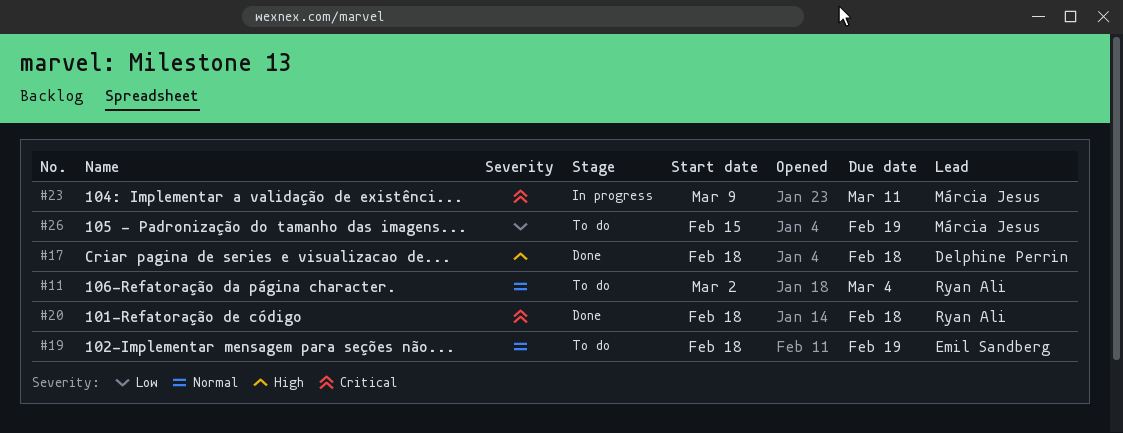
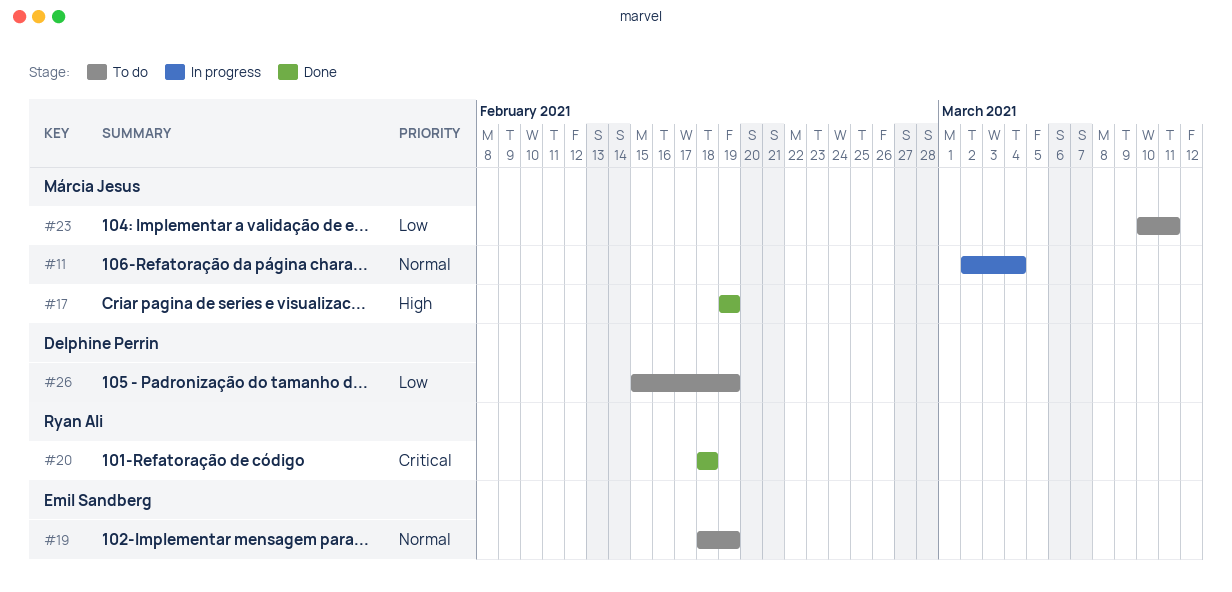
#11, status: To do -> In progress
#11, owner: Ryan Ali -> Márcia Jesus
#17, owner: Delphine Perrin -> Márcia Jesus
#17, start: Feb 18 -> Feb 19
#17, due: Feb 18 -> Feb 19
#23, status: In progress -> To do
#23, priority: Critical -> Low
#23, start: Mar 9 -> Mar 10
#26, owner: Márcia Jesus -> Delphine Perrin

